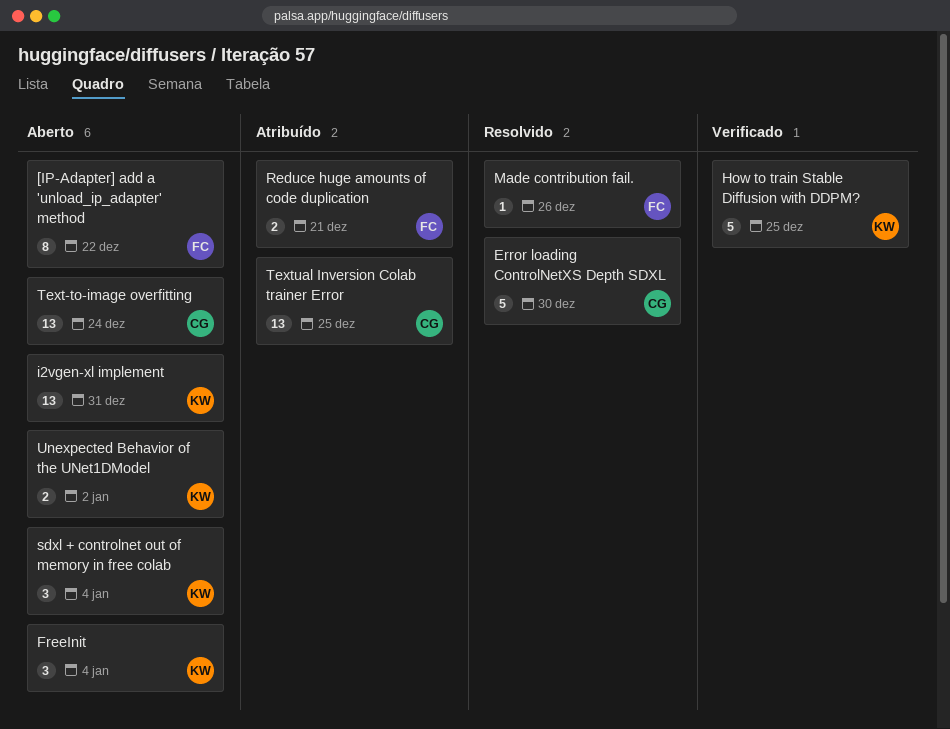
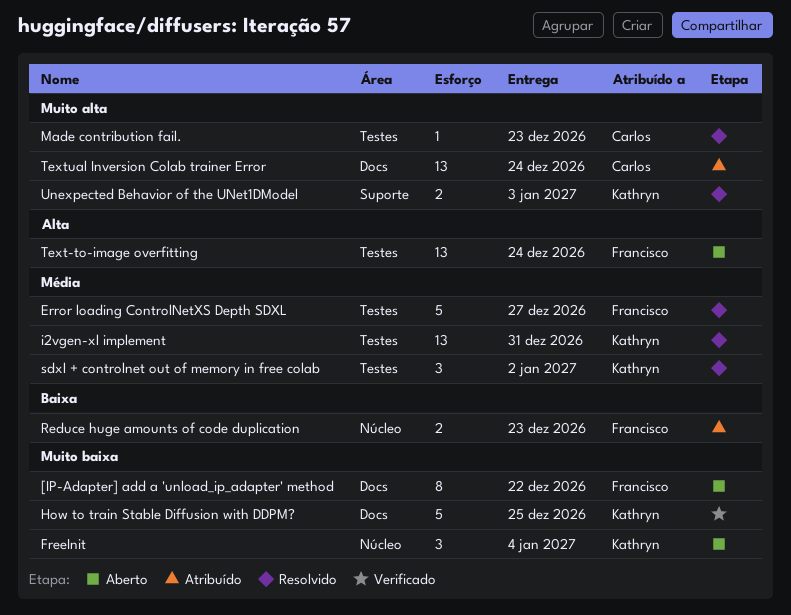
Error loading ControlNetXS Depth SDXL, owner: Carlos -> Francisco
Error loading ControlNetXS Depth SDXL, due: Dec 30 -> Dec 27
i2vgen-xl implement, status: Aberto -> Resolvido
Made contribution fail., owner: Francisco -> Carlos
Made contribution fail., due: Dec 26 -> Dec 23
Reduce huge amounts of code duplication, due: Dec 21 -> Dec 23
sdxl + controlnet out of memory in free colab, status: Aberto -> Resolvido
sdxl + controlnet out of memory in free colab, due: Jan 4 -> Jan 2
Text-to-image overfitting, owner: Carlos -> Francisco
Textual Inversion Colab trainer Error, due: Dec 25 -> Dec 24
Unexpected Behavior of the UNet1DModel, status: Aberto -> Resolvido
Unexpected Behavior of the UNet1DModel, due: Jan 2 -> Jan 3

